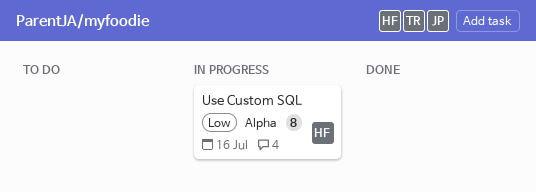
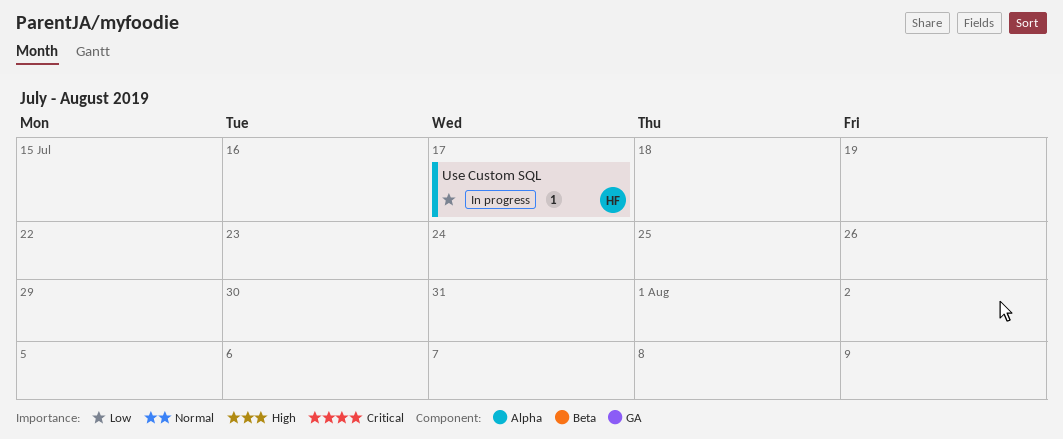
Use Custom SQL, estimate: 8 -> 1
Use Custom SQL, due: Jul 16 -> Jul 17

